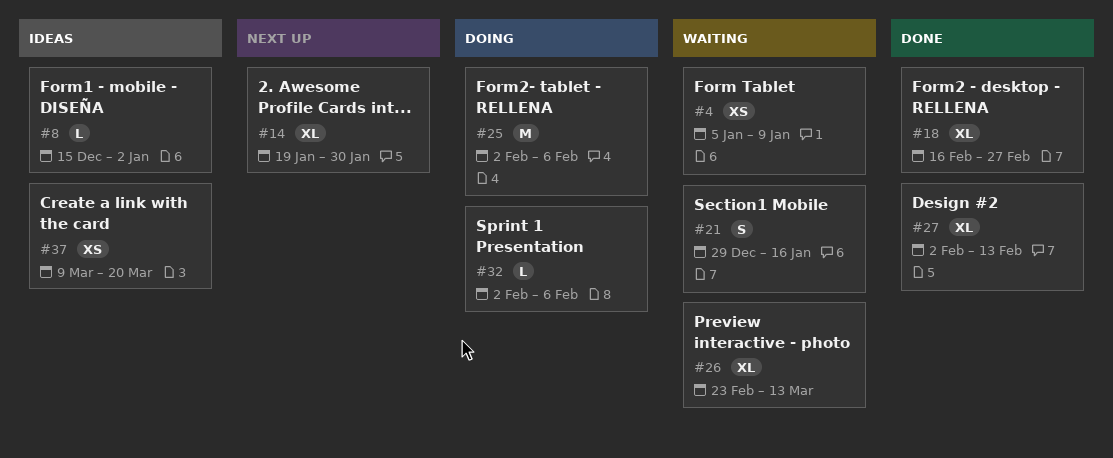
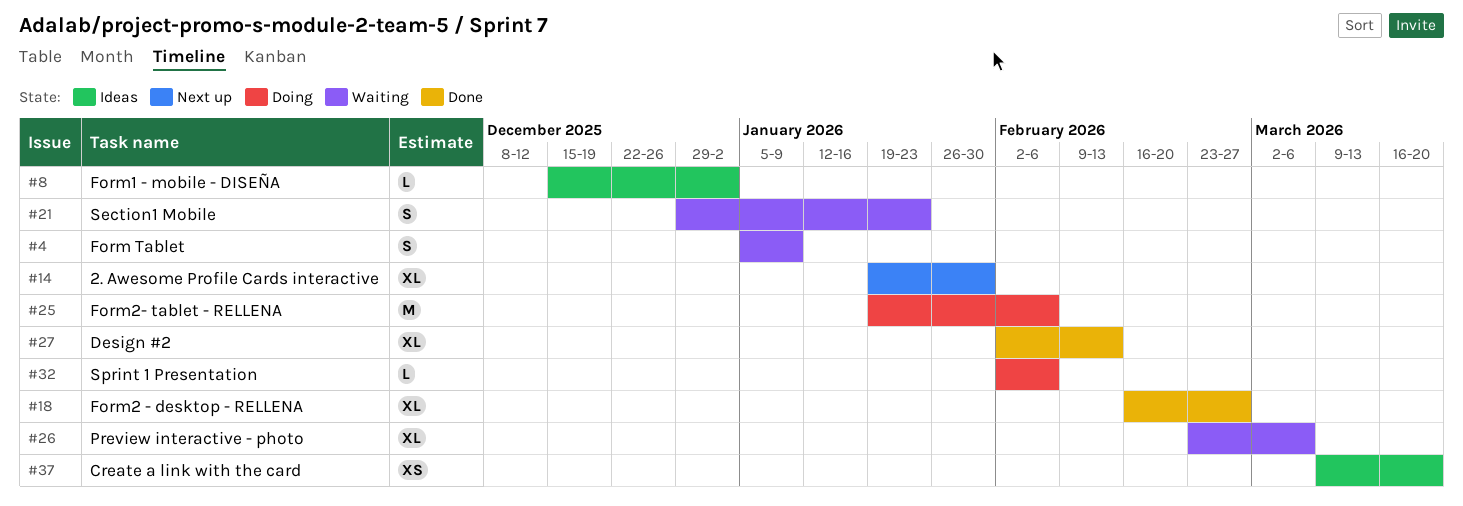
#4, estimate: XS -> S
#21, due: Jan 16 -> Jan 23
#25, start: Feb 2 -> Jan 19
#26, due: Mar 13 -> Mar 6

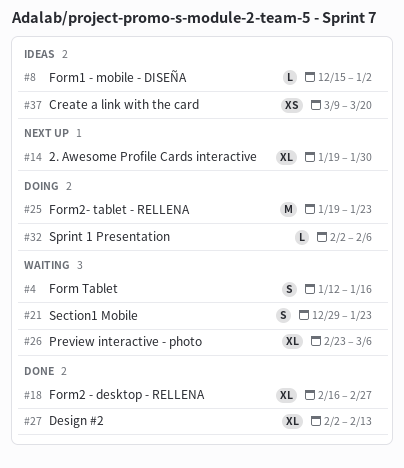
#4, start: Jan 5 -> Jan 12
#4, due: Jan 9 -> Jan 16
#25, due: Feb 6 -> Jan 23

